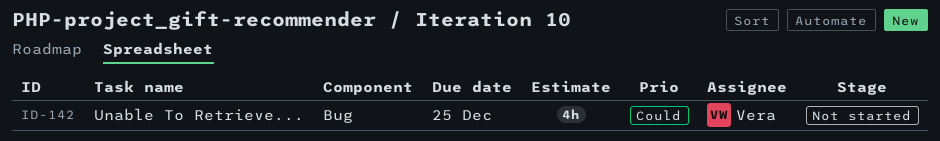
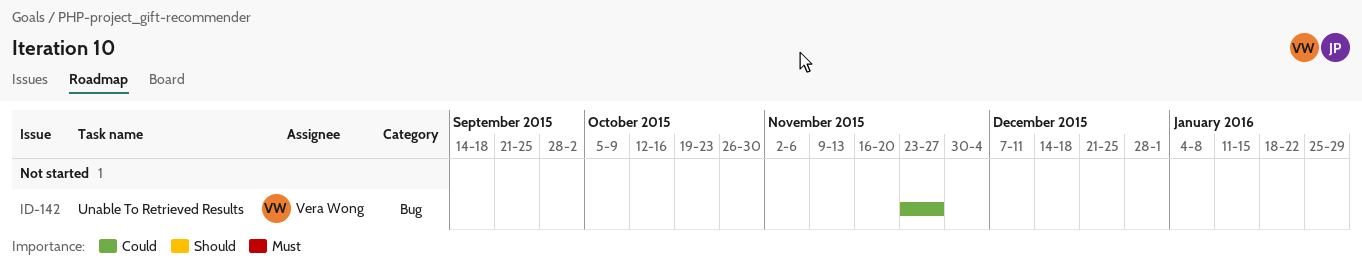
ID-142, due: Dec 25 -> Nov 27

